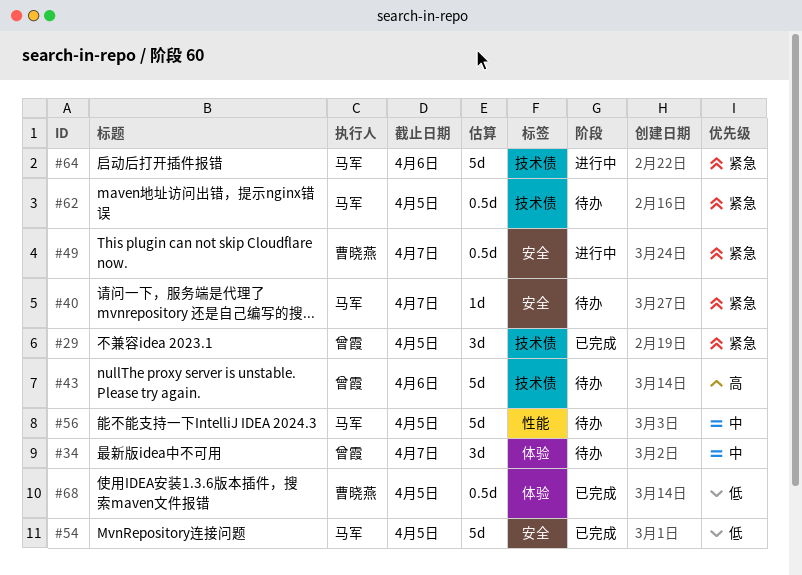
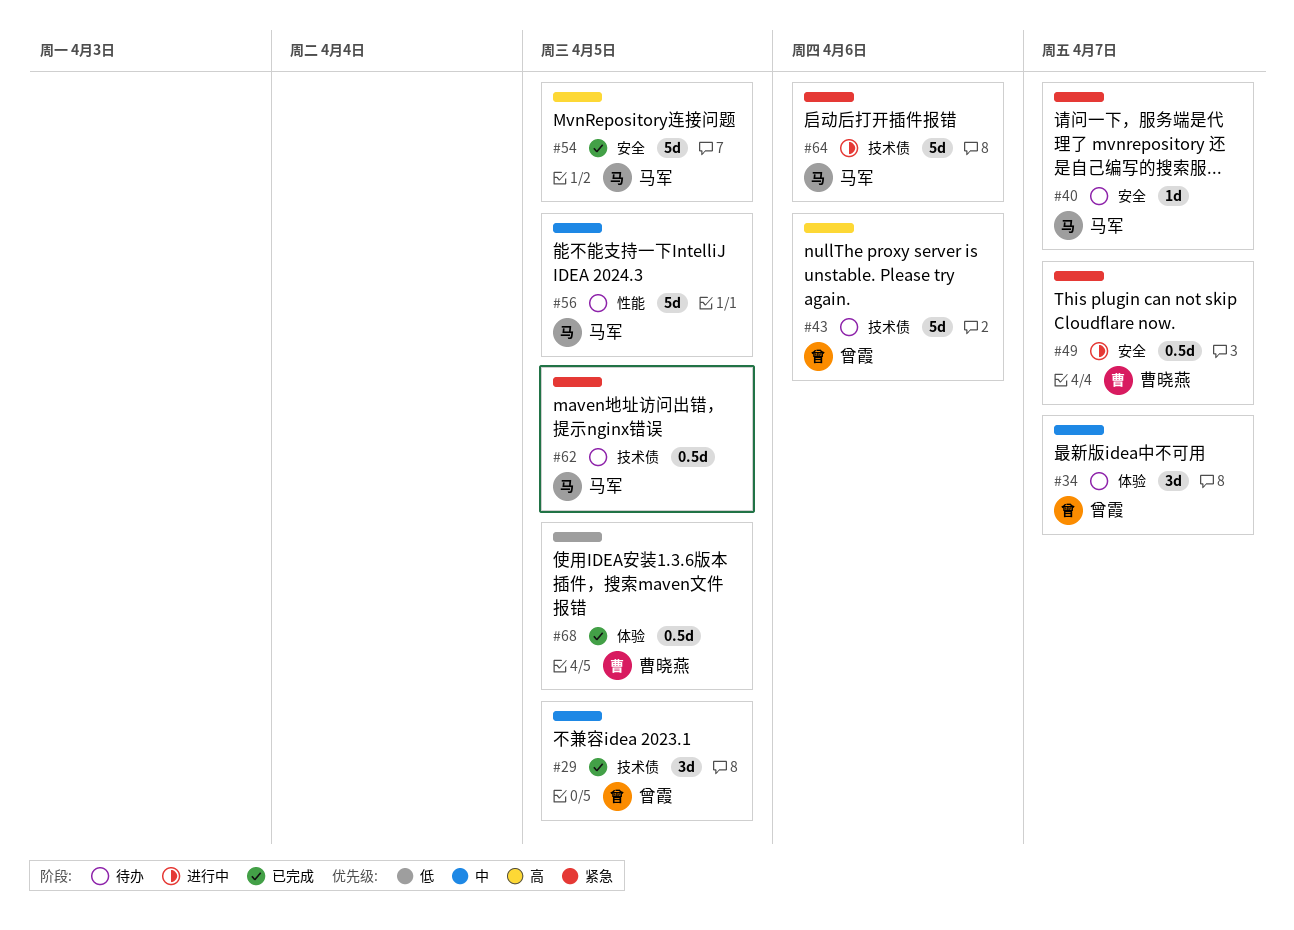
#29, priority: 紧急 -> 中
#54, priority: 低 -> 高

